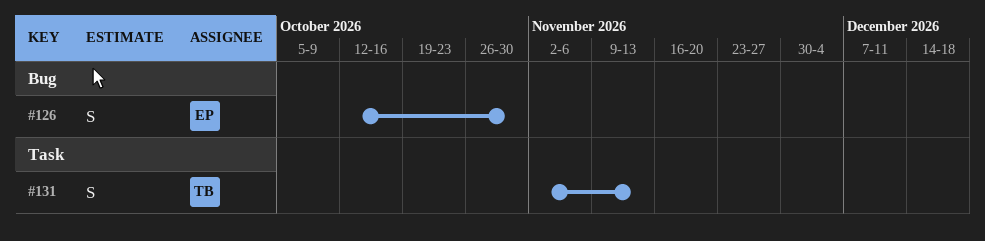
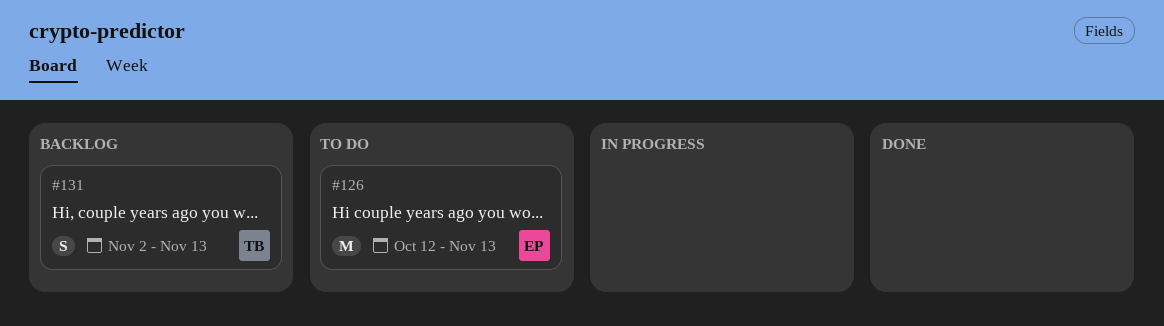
#126, estimate: S -> M
#126, due: Oct 30 -> Nov 13

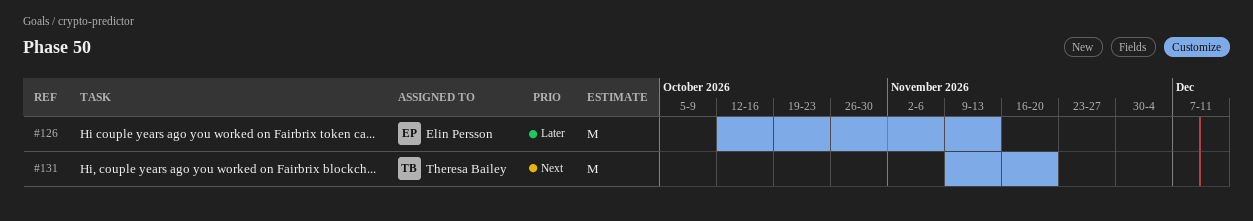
#131, estimate: S -> M
#131, start: Nov 2 -> Nov 9
#131, due: Nov 13 -> Nov 20

